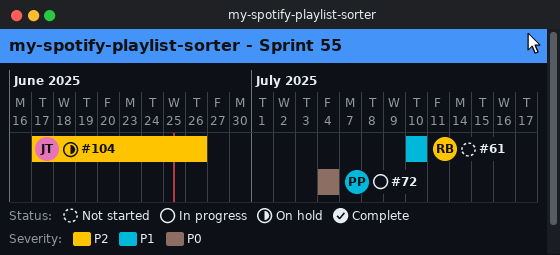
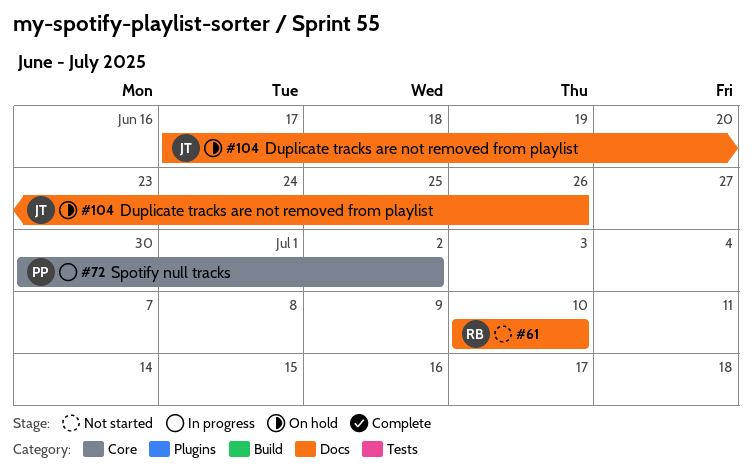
#72, start: Jul 4 -> Jun 30
#72, due: Jul 4 -> Jul 2

